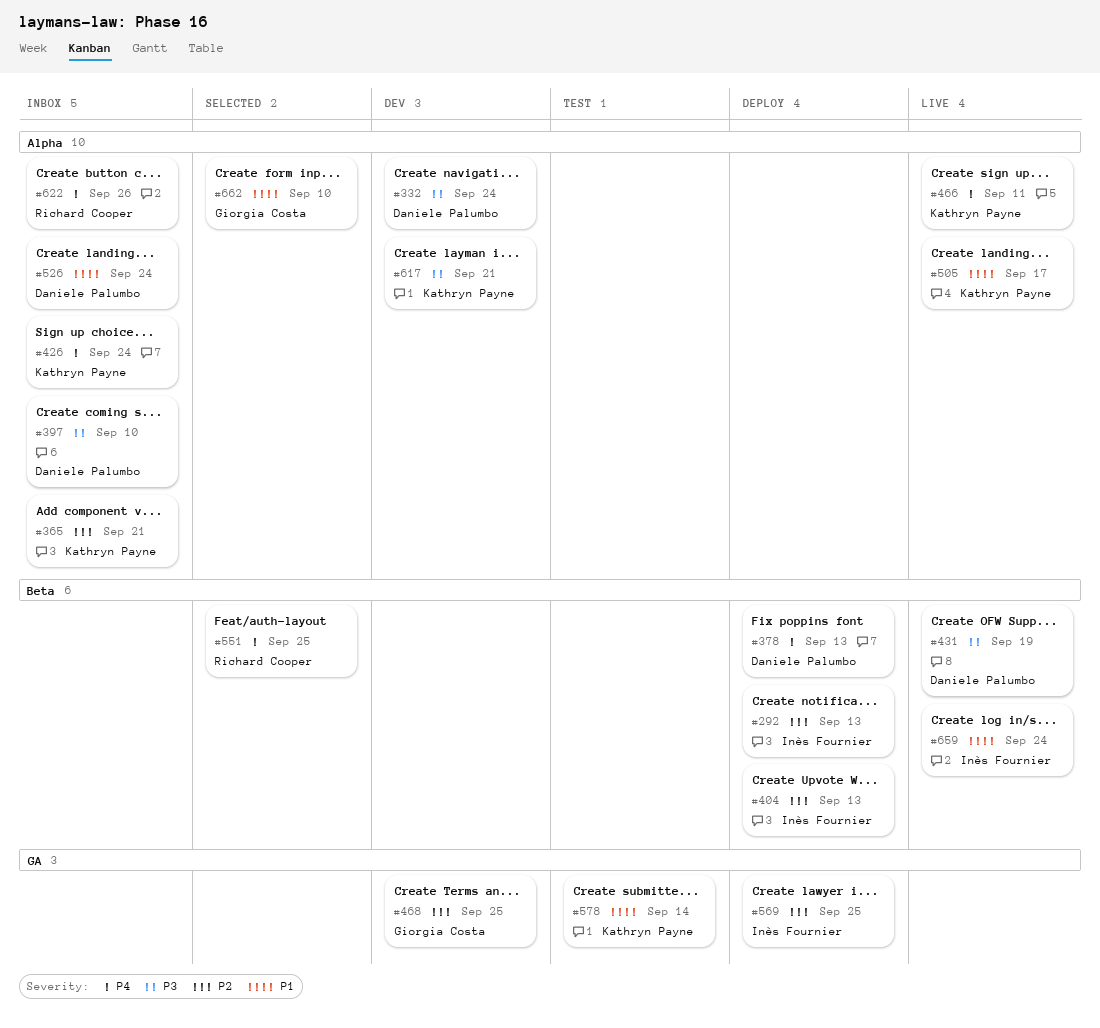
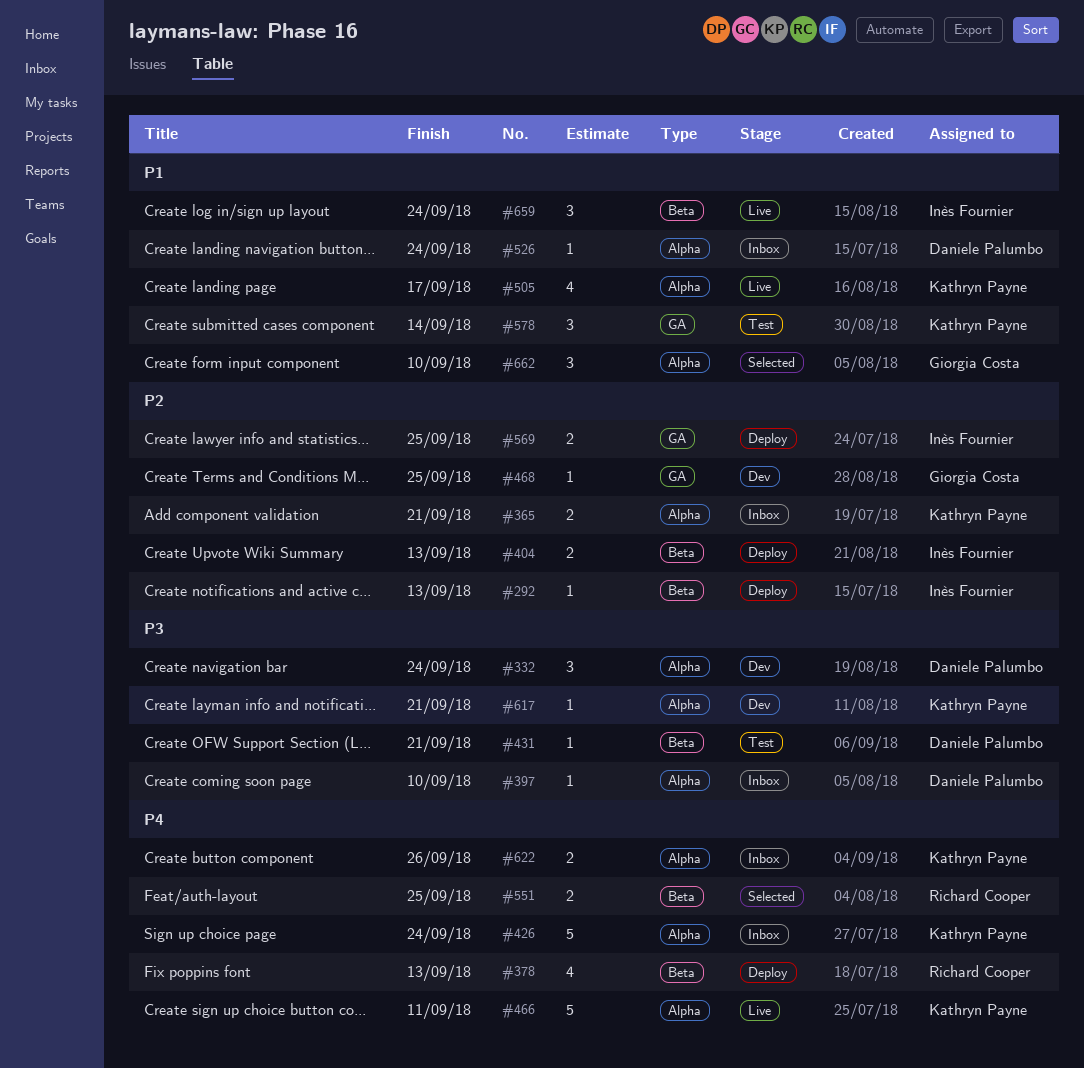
#378, owner: Daniele Palumbo -> Richard Cooper
#431, status: Live -> Test
#431, due: Sep 19 -> Sep 21
#622, owner: Richard Cooper -> Kathryn Payne

